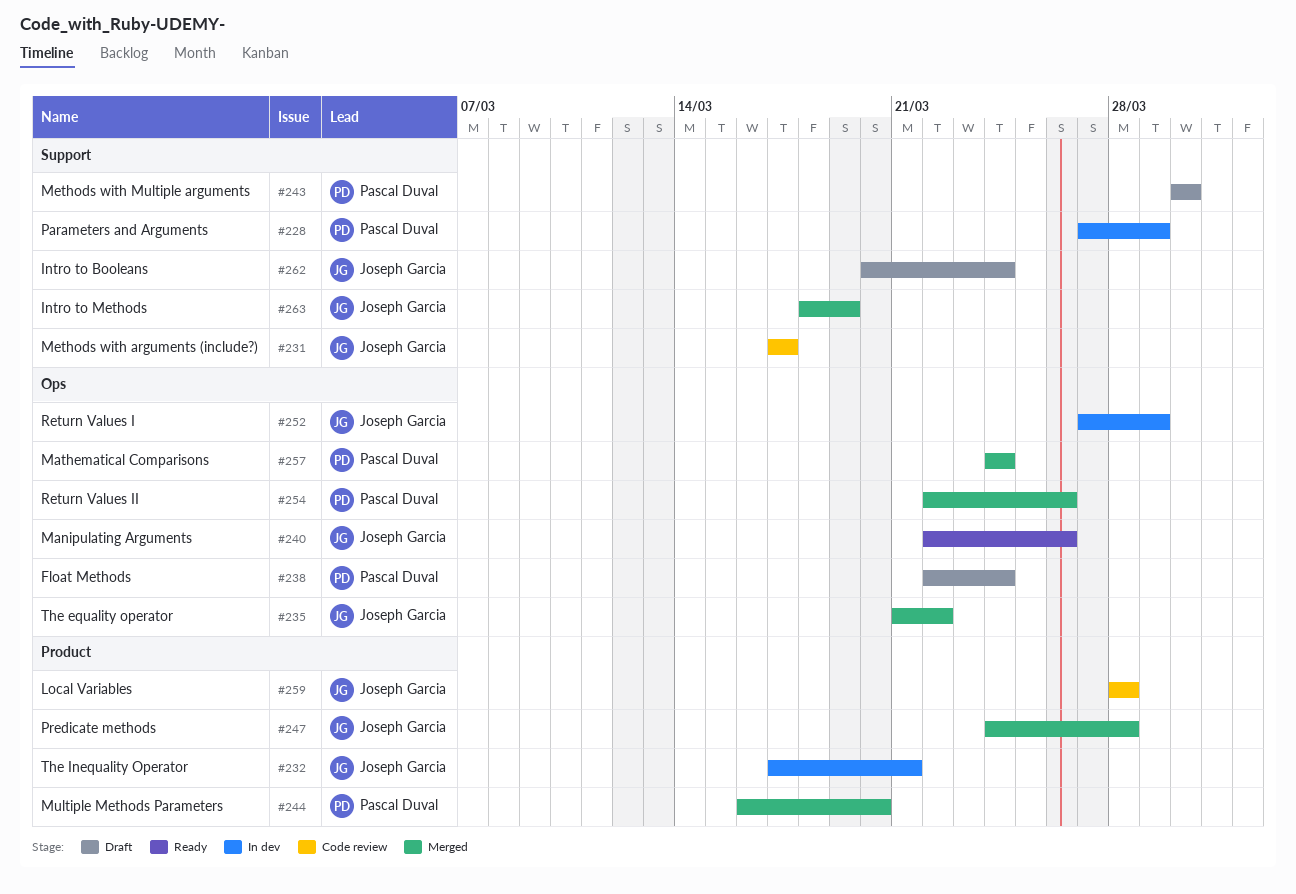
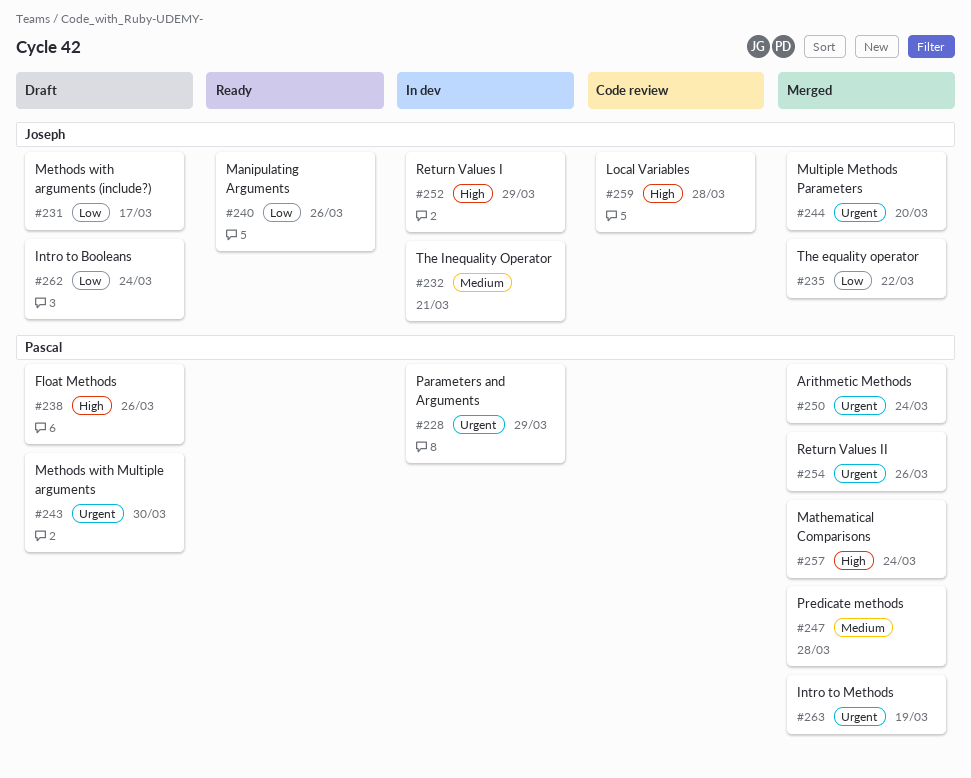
#231, status: Code review -> Draft
#238, due: Mar 24 -> Mar 26
#244, owner: Pascal Duval -> Joseph Garcia
#247, owner: Joseph Garcia -> Pascal Duval
#250: none -> present
#263, owner: Joseph Garcia -> Pascal Duval

